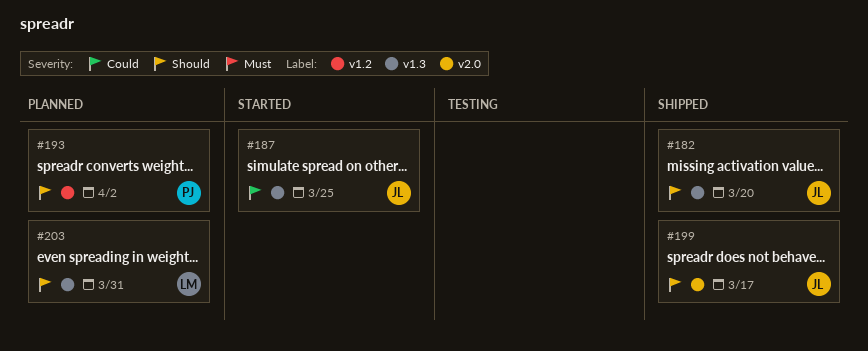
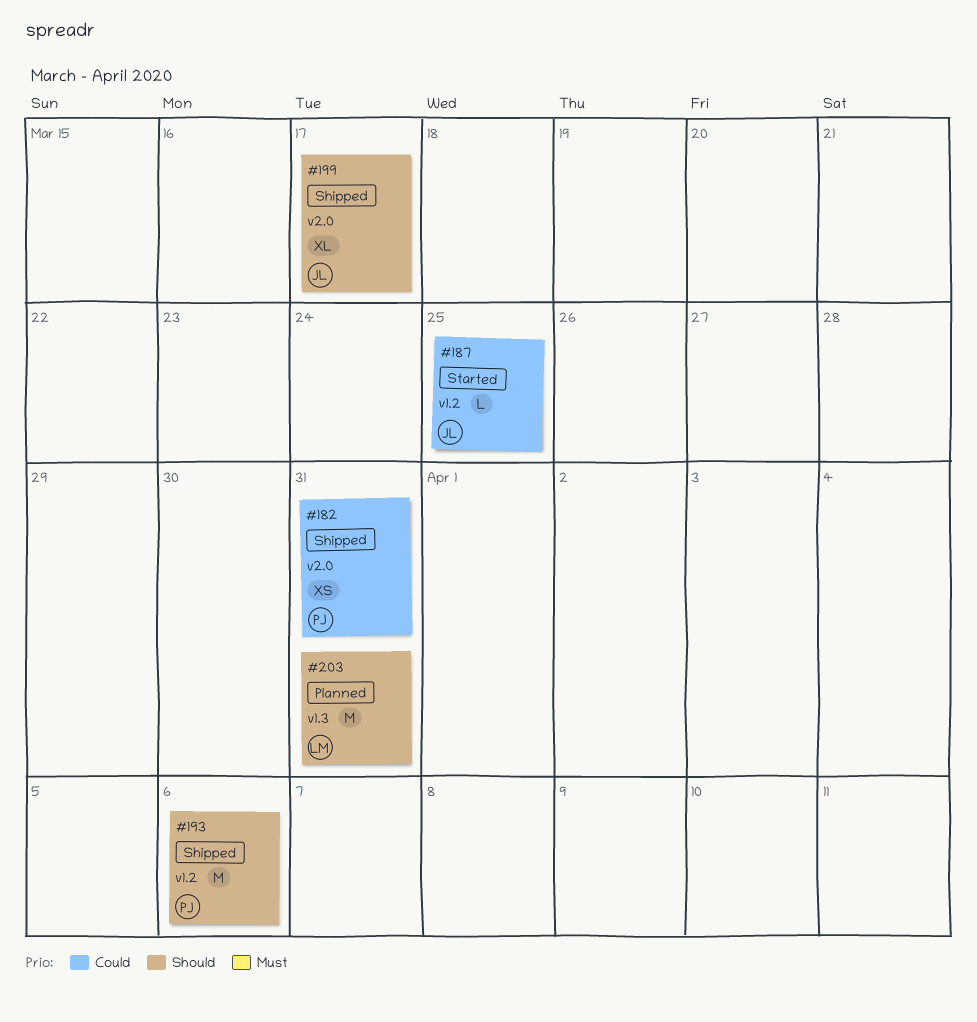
#182, owner: JL -> PJ
#182, priority: Should -> Could
#182, label: v1.3 -> v2.0
#182, due: Mar 20 -> Mar 31
#187, label: v1.3 -> v1.2
#193, status: Planned -> Shipped
#193, due: Apr 2 -> Apr 6

